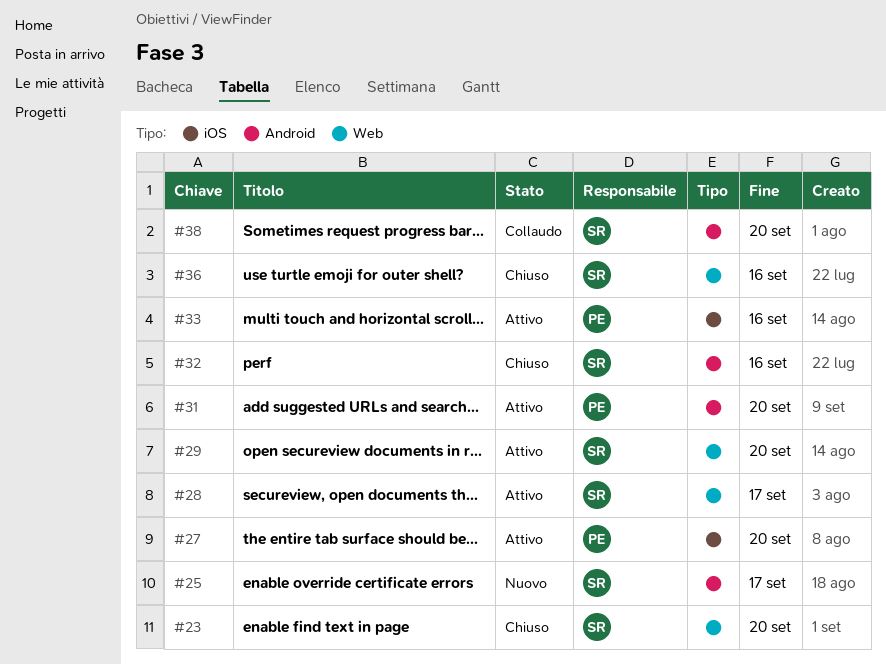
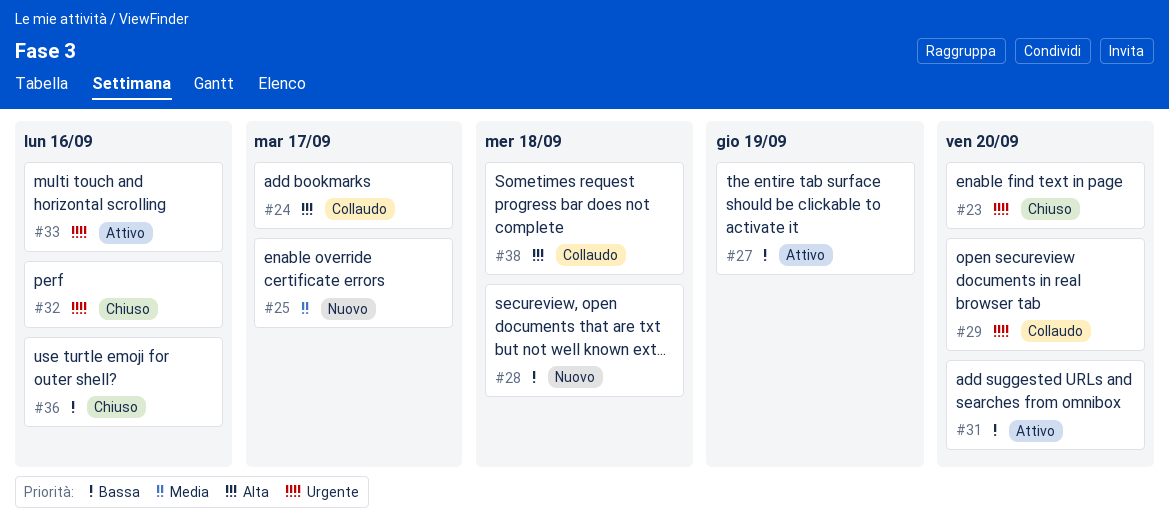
#24: none -> present
#27, due: Sep 20 -> Sep 19
#28, status: Attivo -> Nuovo
#28, due: Sep 17 -> Sep 18
#29, status: Attivo -> Collaudo
#38, due: Sep 20 -> Sep 18

